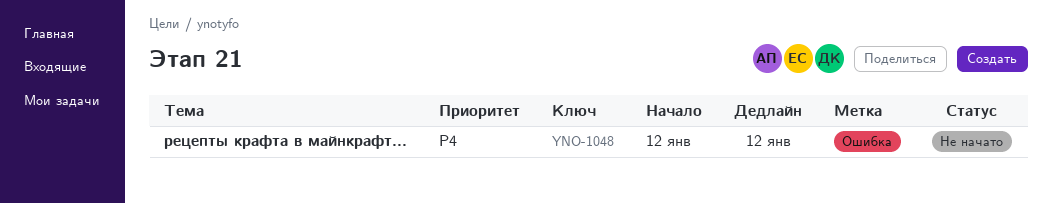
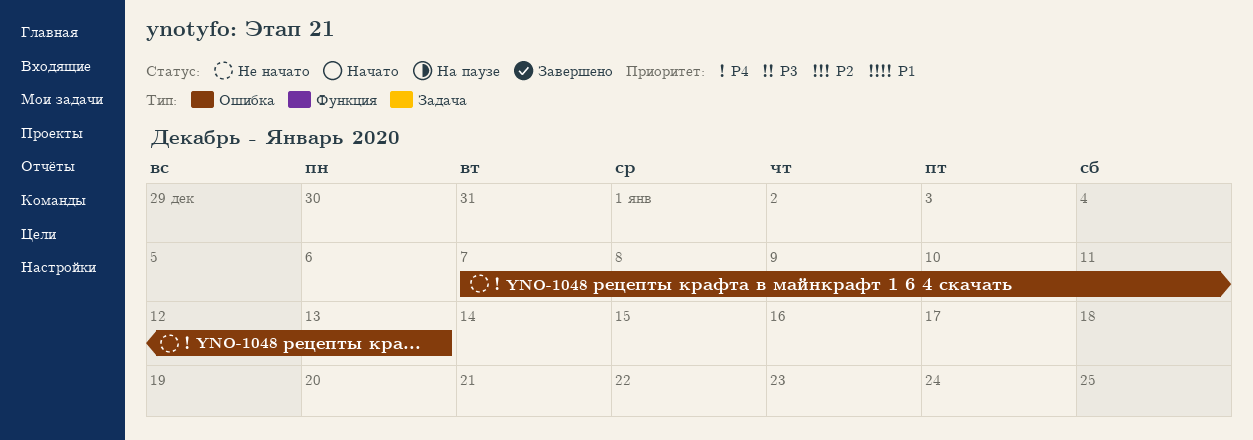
YNO-1048, start: Jan 12 -> Jan 7
YNO-1048, due: Jan 12 -> Jan 13

